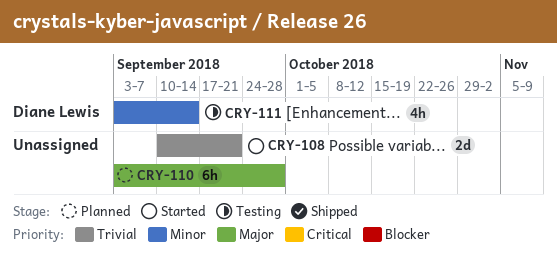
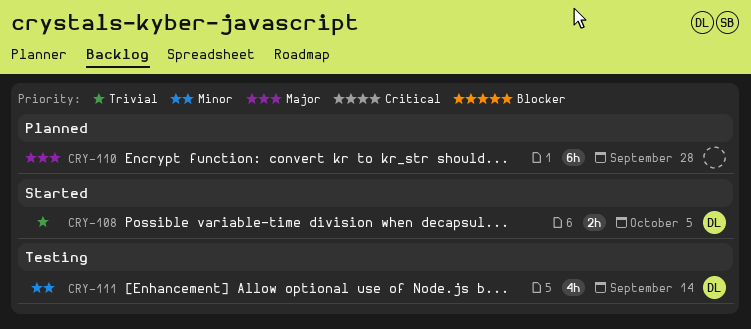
CRY-108, owner: none -> Diane Lewis
CRY-108, estimate: 2d -> 2h
CRY-108, due: Sep 21 -> Oct 5

